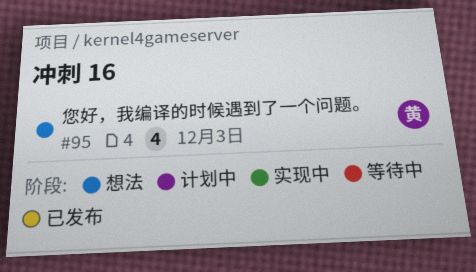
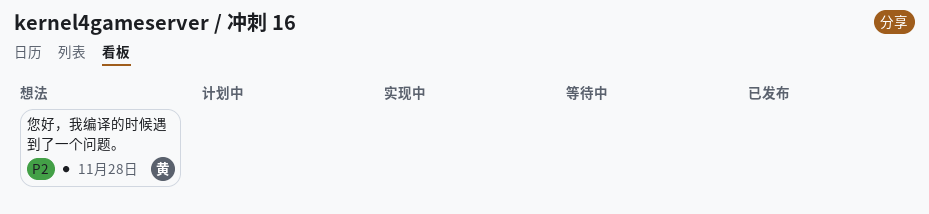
您好，我编译的时候遇到了一个问题。, estimate: 4 -> 1
您好，我编译的时候遇到了一个问题。, due: Dec 3 -> Nov 28

